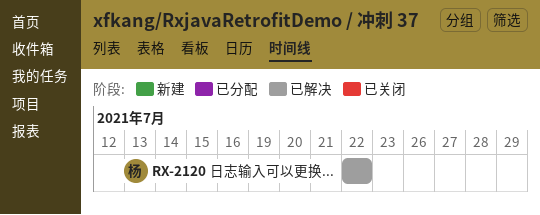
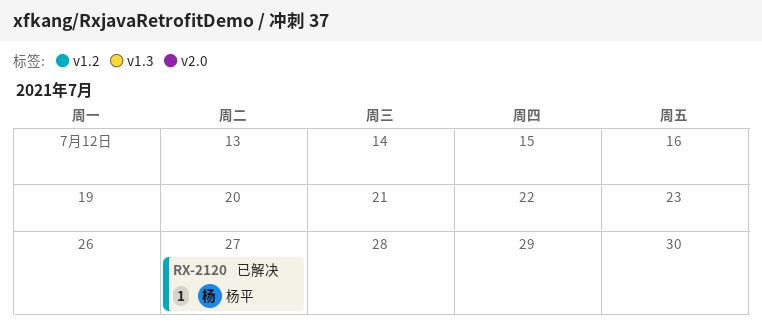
RX-2120, due: Jul 22 -> Jul 27

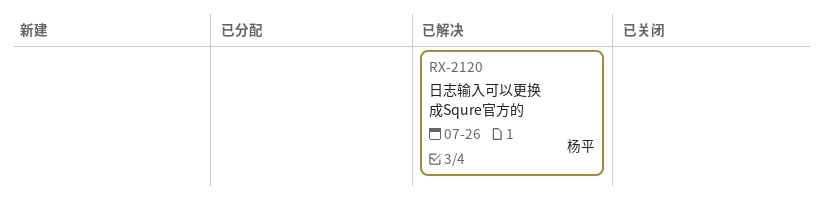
RX-2120, due: Jul 27 -> Jul 26

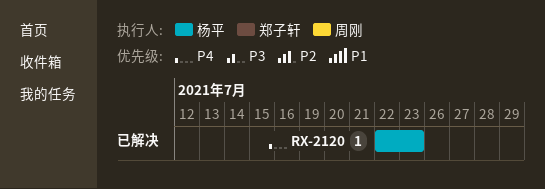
RX-2120, due: Jul 26 -> Jul 23

